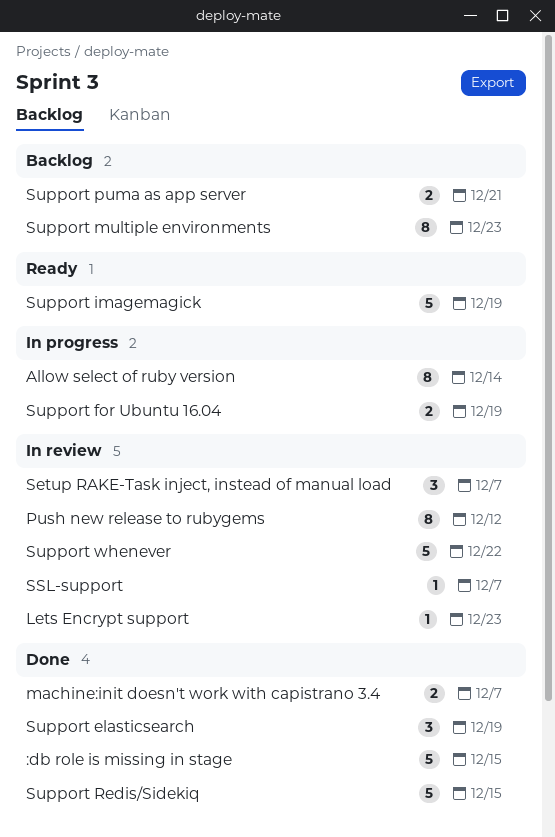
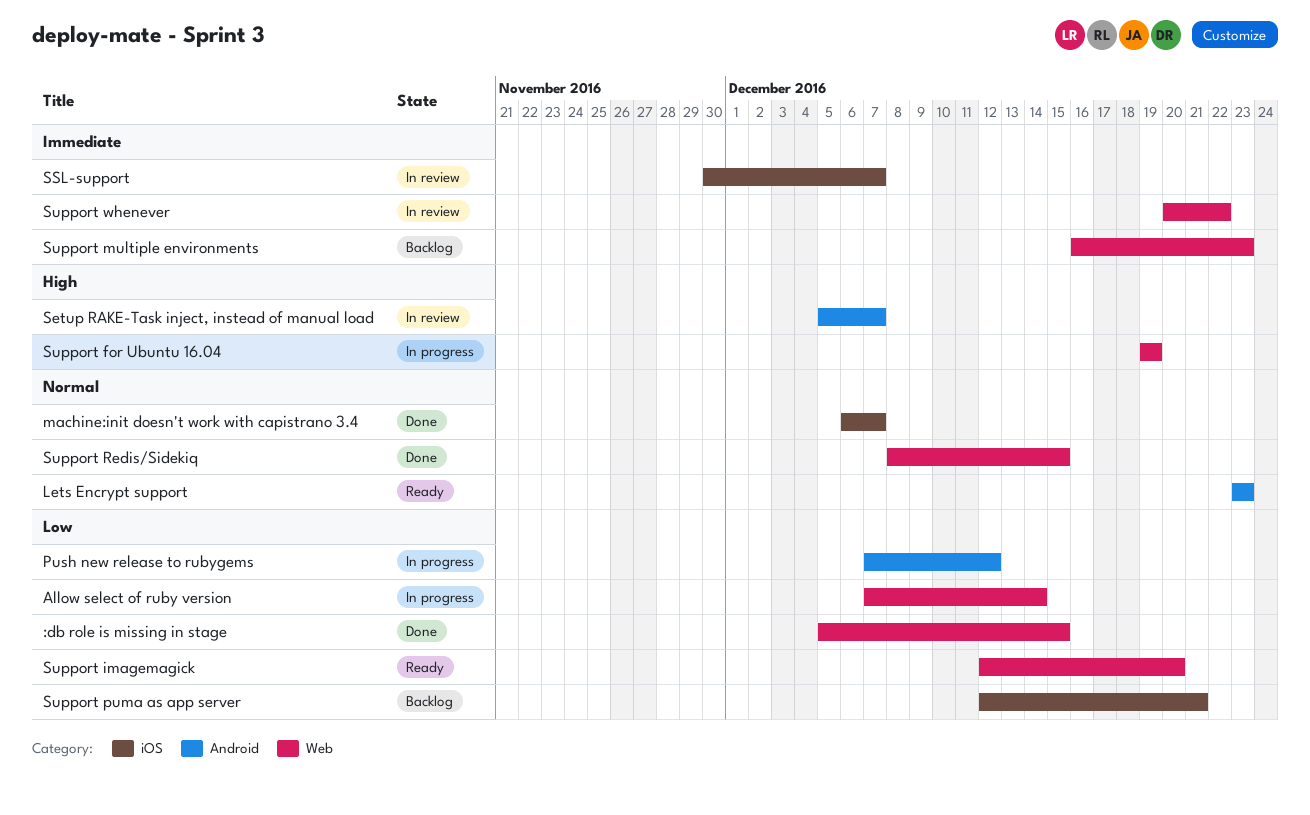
Lets Encrypt support, status: In review -> Ready
Push new release to rubygems, status: In review -> In progress
Support elasticsearch: present -> none
Support imagemagick, due: Dec 19 -> Dec 20

